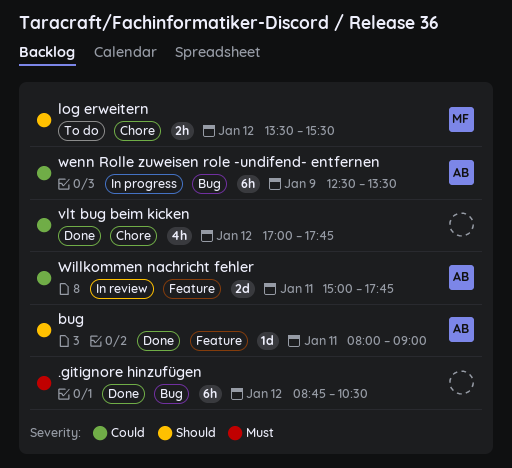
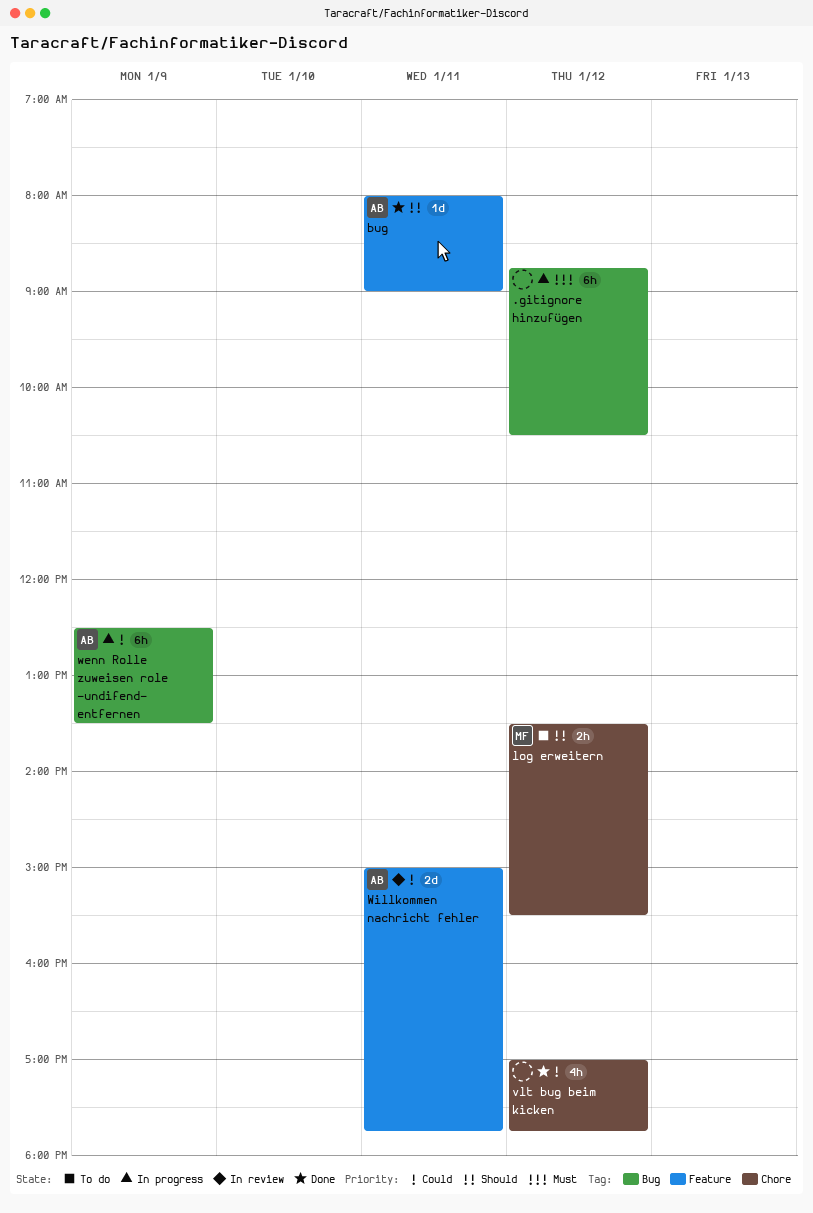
.gitignore hinzufügen, status: Done -> In progress

